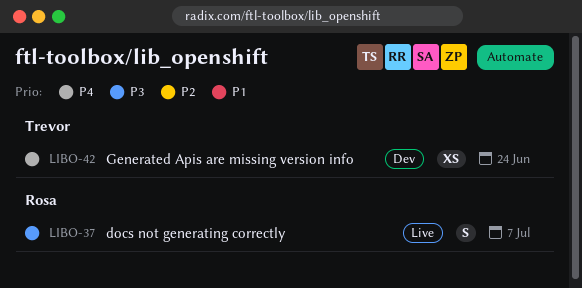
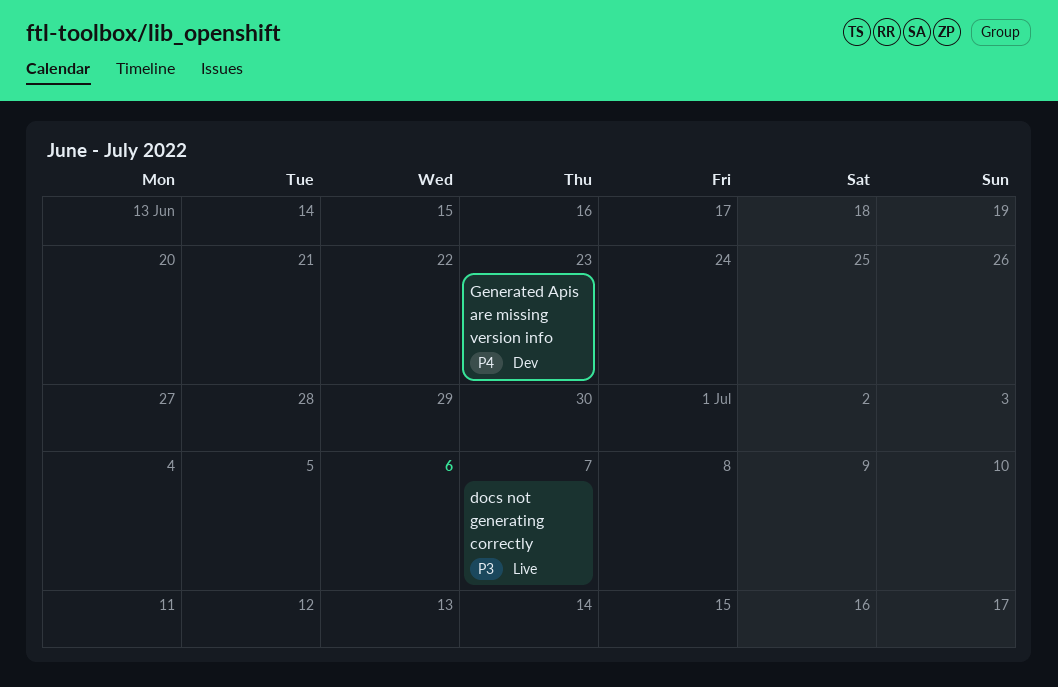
Generated Apis are missing version info, due: Jun 24 -> Jun 23

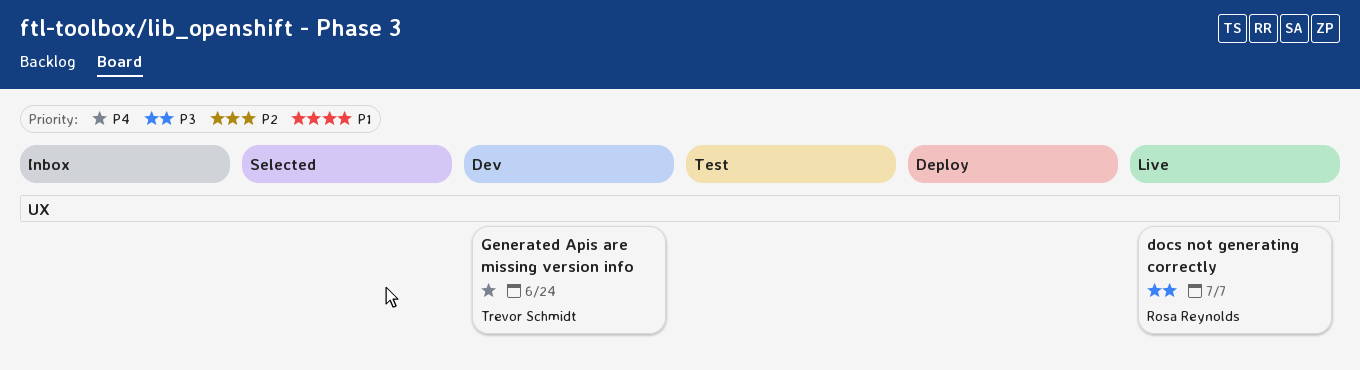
Generated Apis are missing version info, due: Jun 23 -> Jun 24

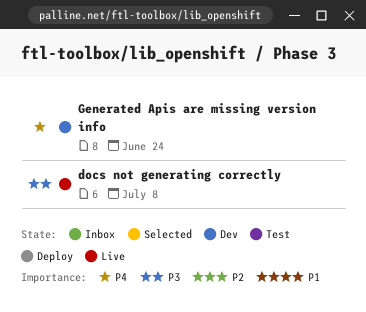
docs not generating correctly, due: Jul 7 -> Jul 8

